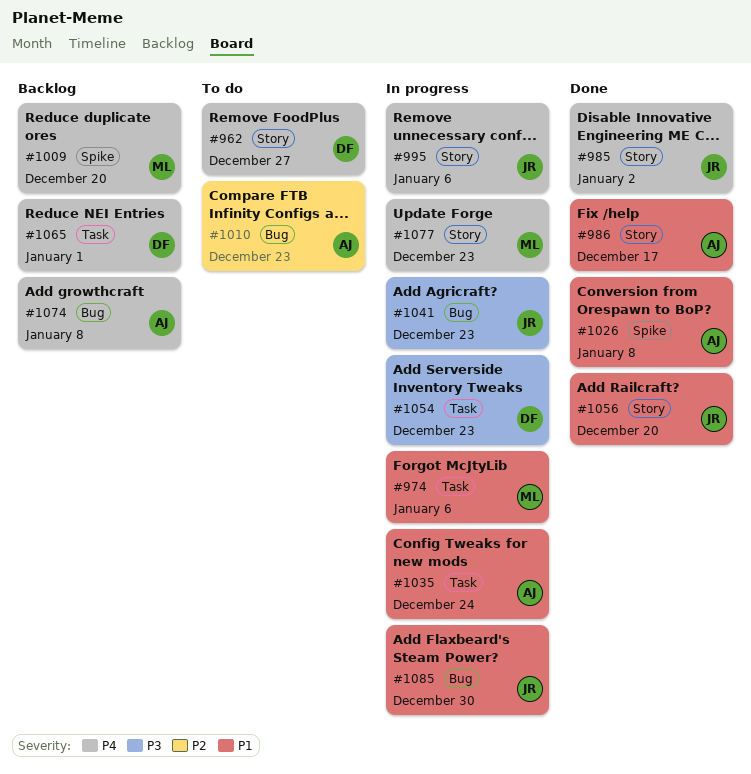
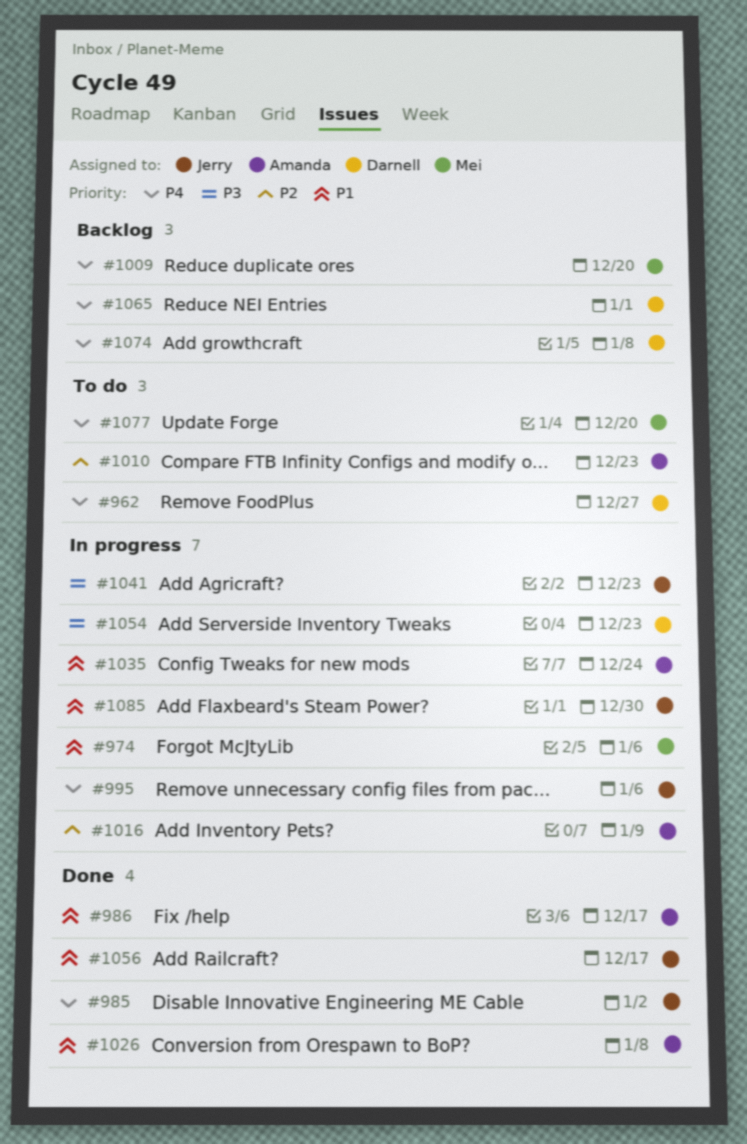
#1016: none -> present
#1056, due: Dec 20 -> Dec 17
#1074, owner: Amanda -> Darnell
#1077, status: In progress -> To do
#1077, due: Dec 23 -> Dec 20

